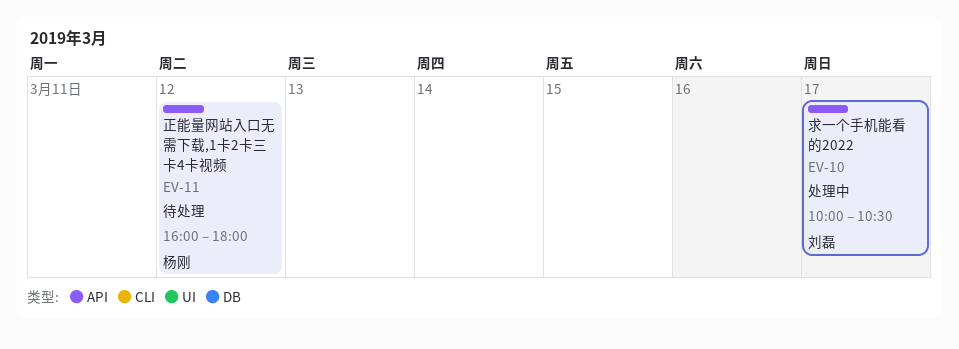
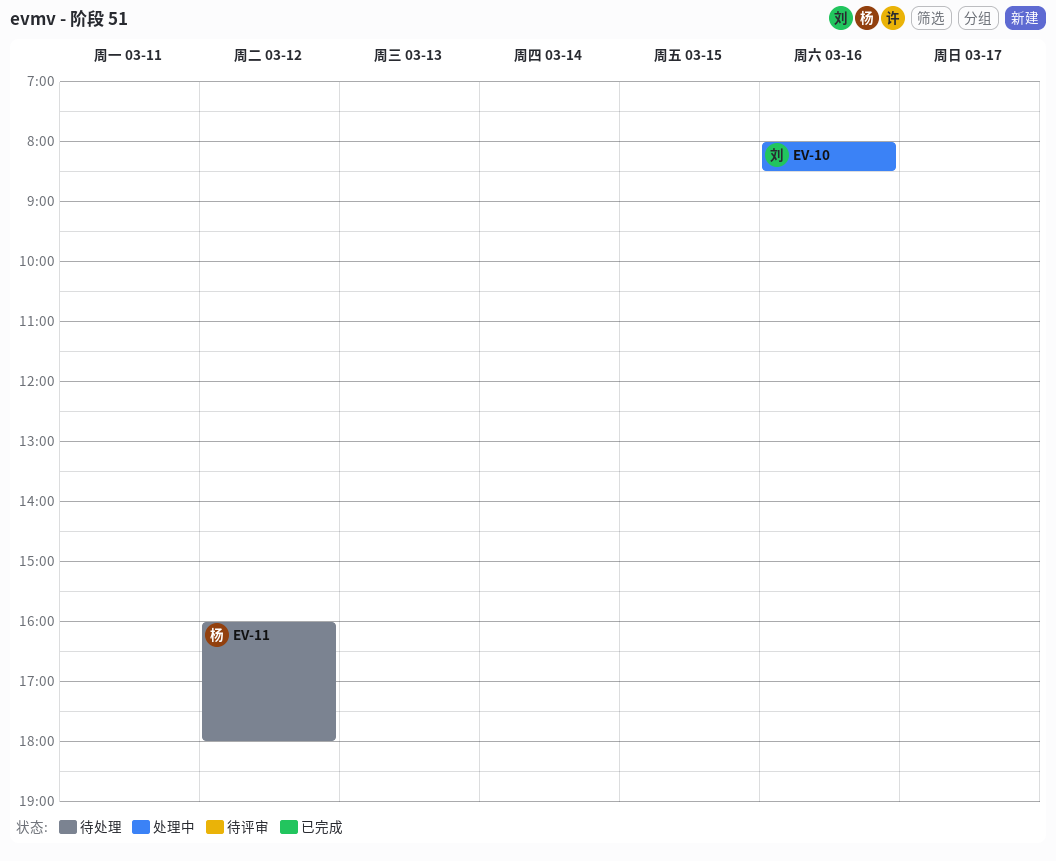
EV-10, day: Mar 17 -> Mar 16
EV-10, begins: 10:00 -> 08:00
EV-10, ends: 10:30 -> 08:30

